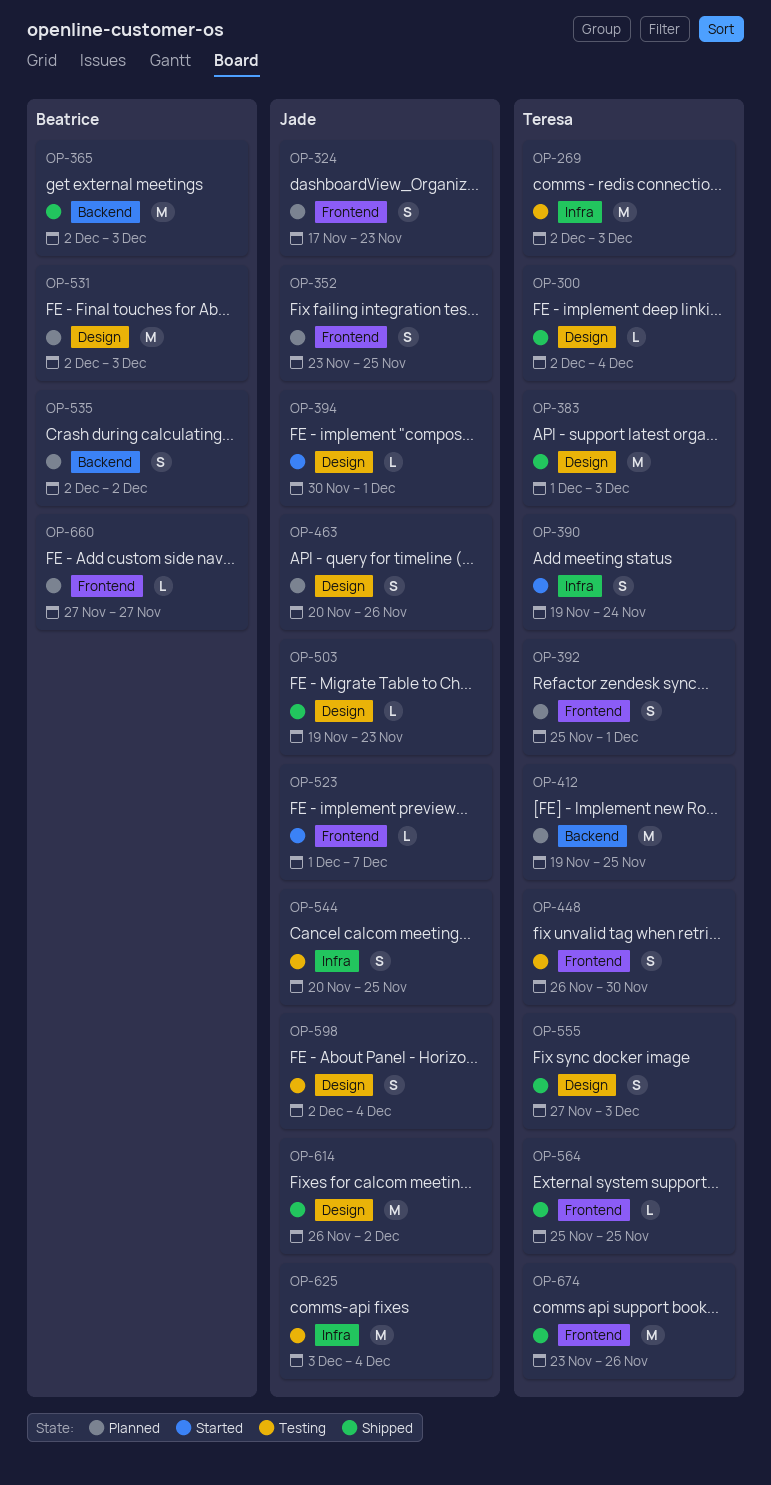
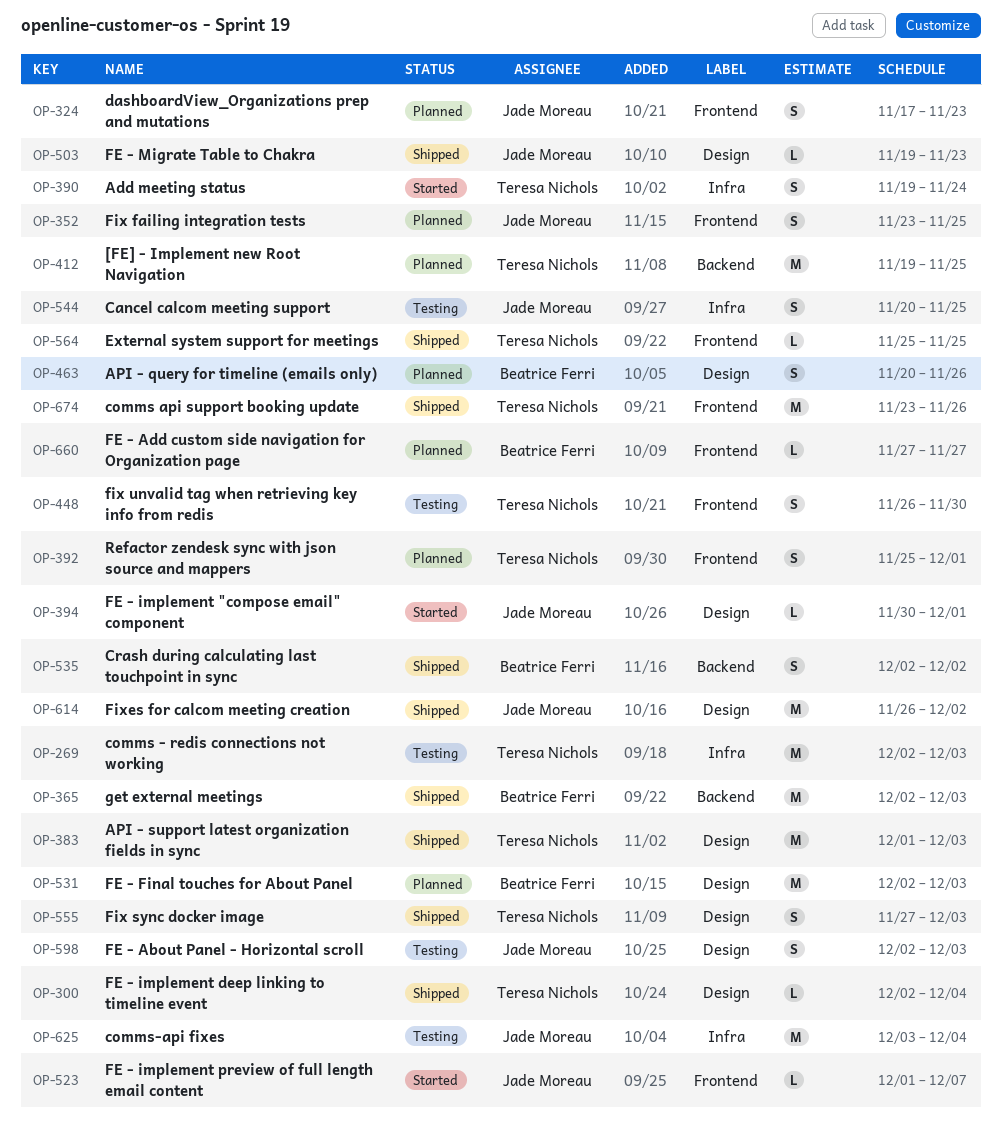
OP-463, owner: Jade Moreau -> Beatrice Ferri
OP-535, status: Planned -> Shipped
OP-598, due: Dec 4 -> Dec 3

